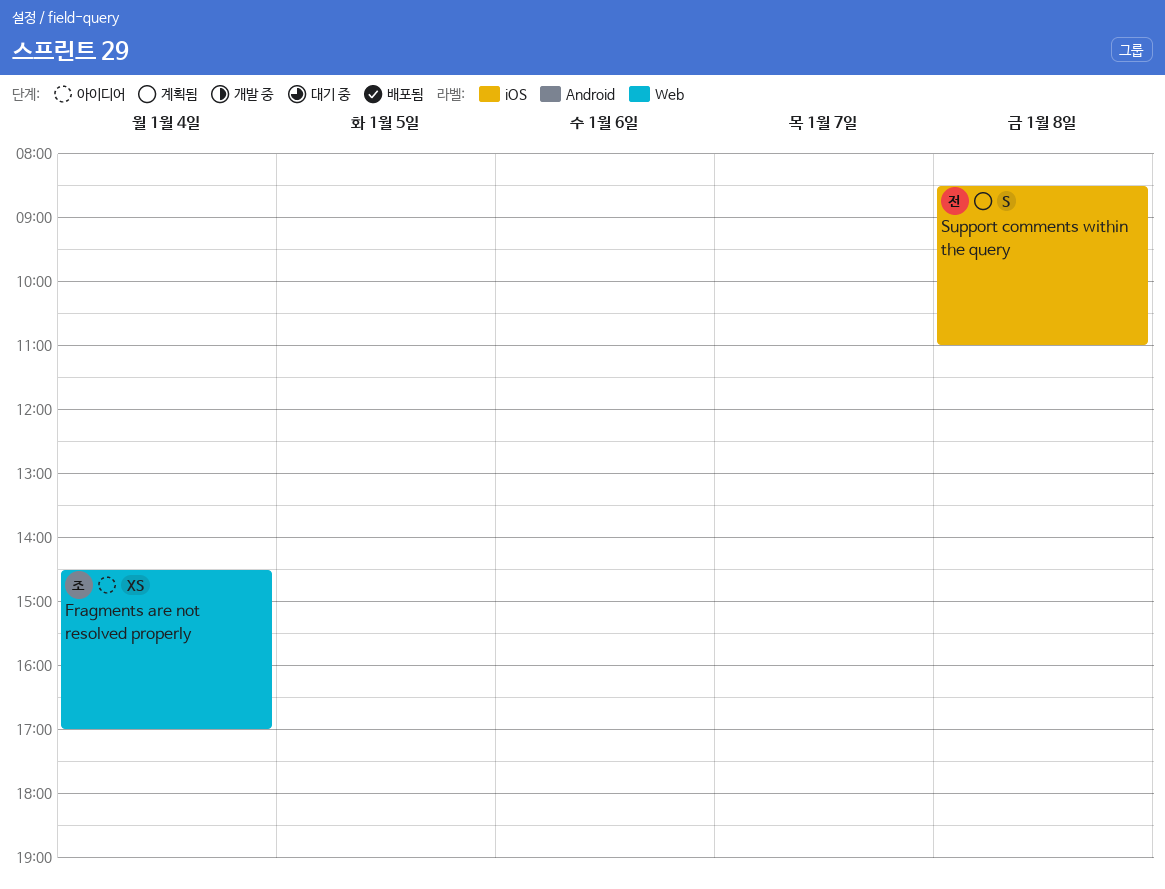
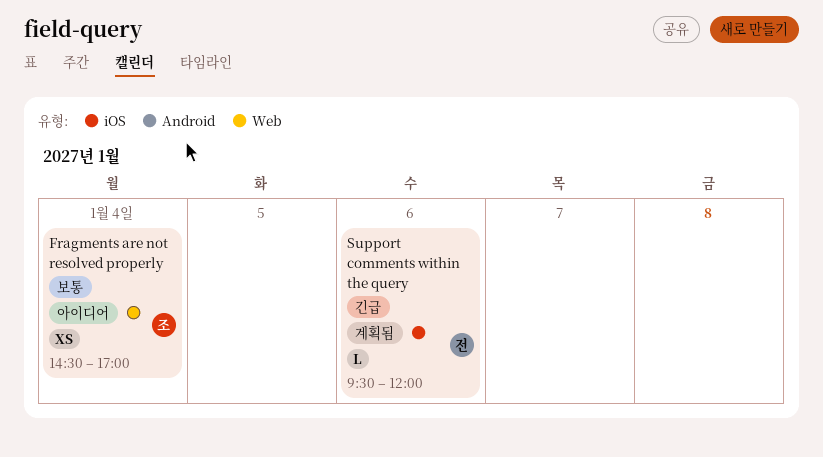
Support comments within the query, estimate: S -> L
Support comments within the query, day: Jan 8 -> Jan 6
Support comments within the query, begins: 08:30 -> 09:30
Support comments within the query, ends: 11:00 -> 12:00

